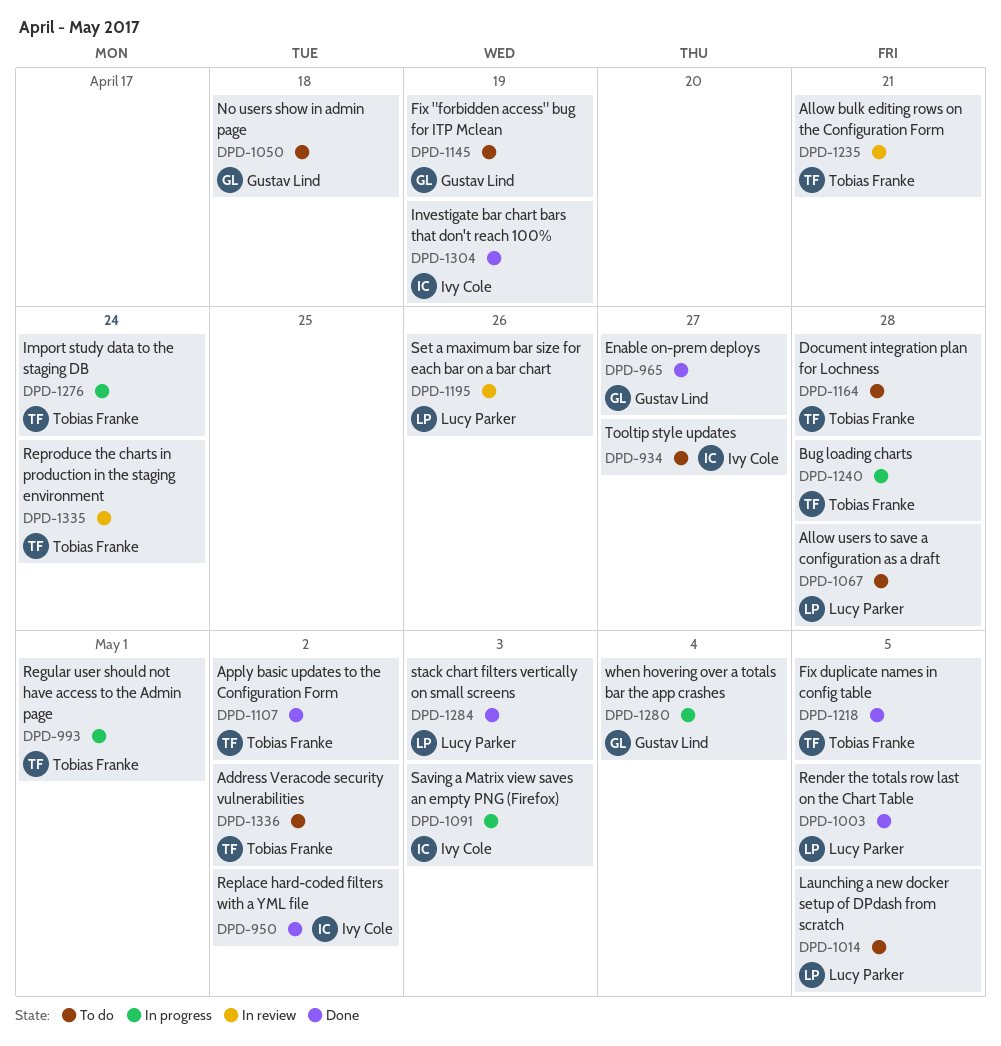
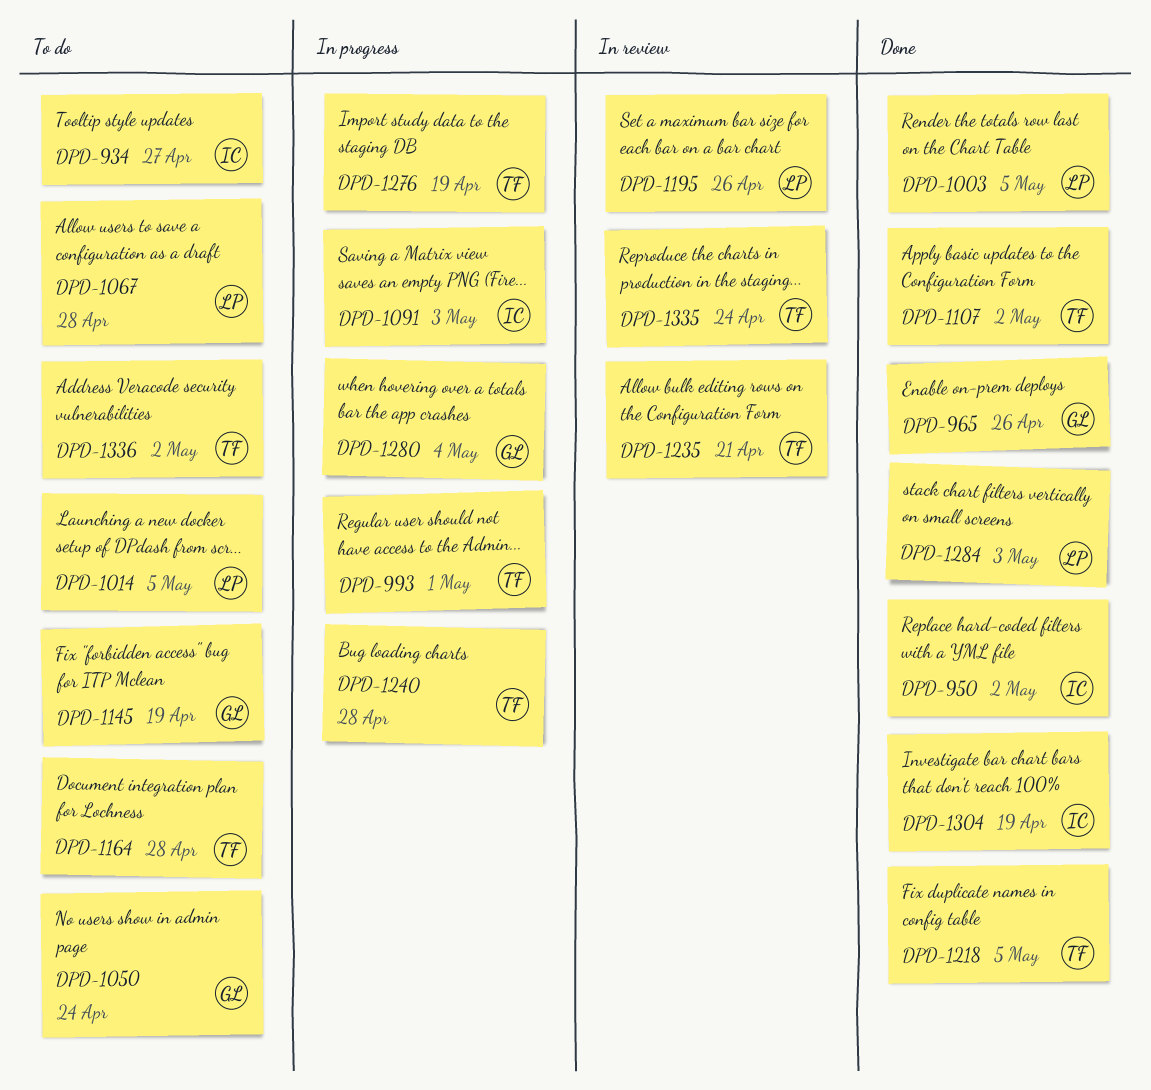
DPD-965, due: Apr 27 -> Apr 26
DPD-1050, due: Apr 18 -> Apr 24
DPD-1276, due: Apr 24 -> Apr 19

